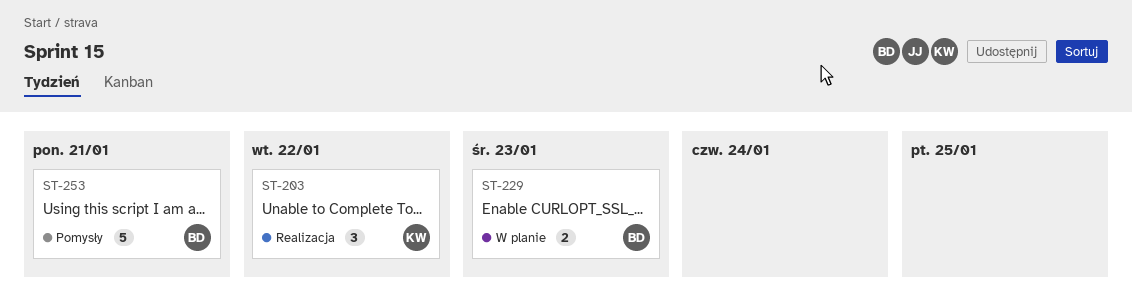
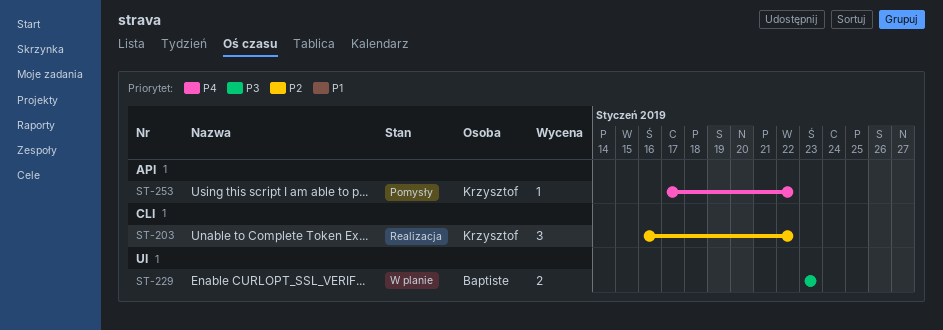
ST-253, owner: Baptiste -> Krzysztof
ST-253, estimate: 5 -> 1
ST-253, due: Jan 21 -> Jan 22

